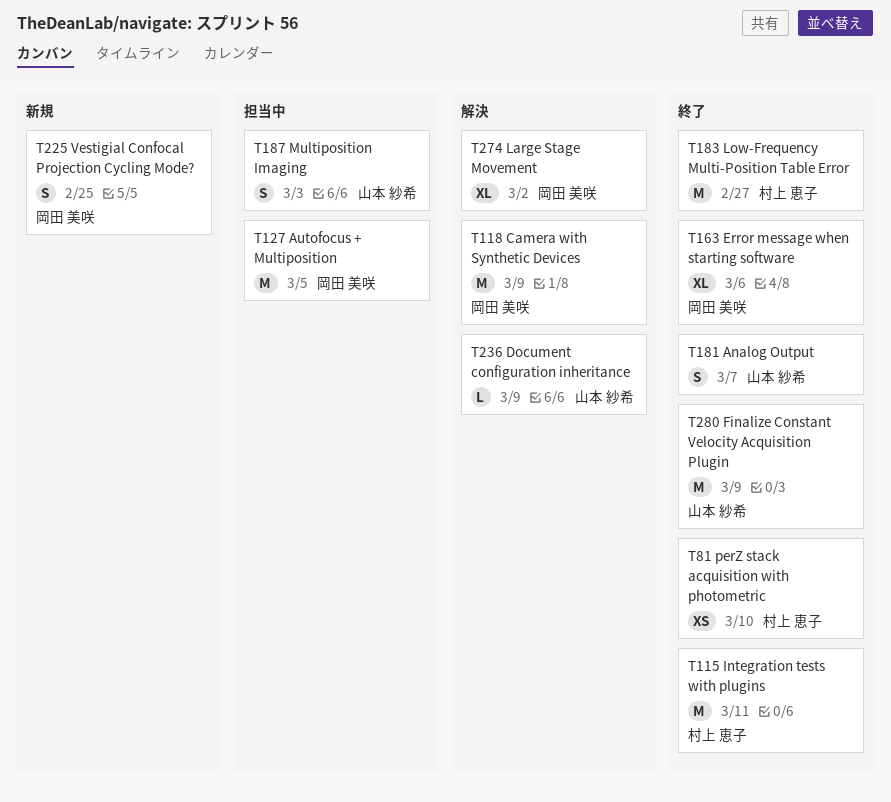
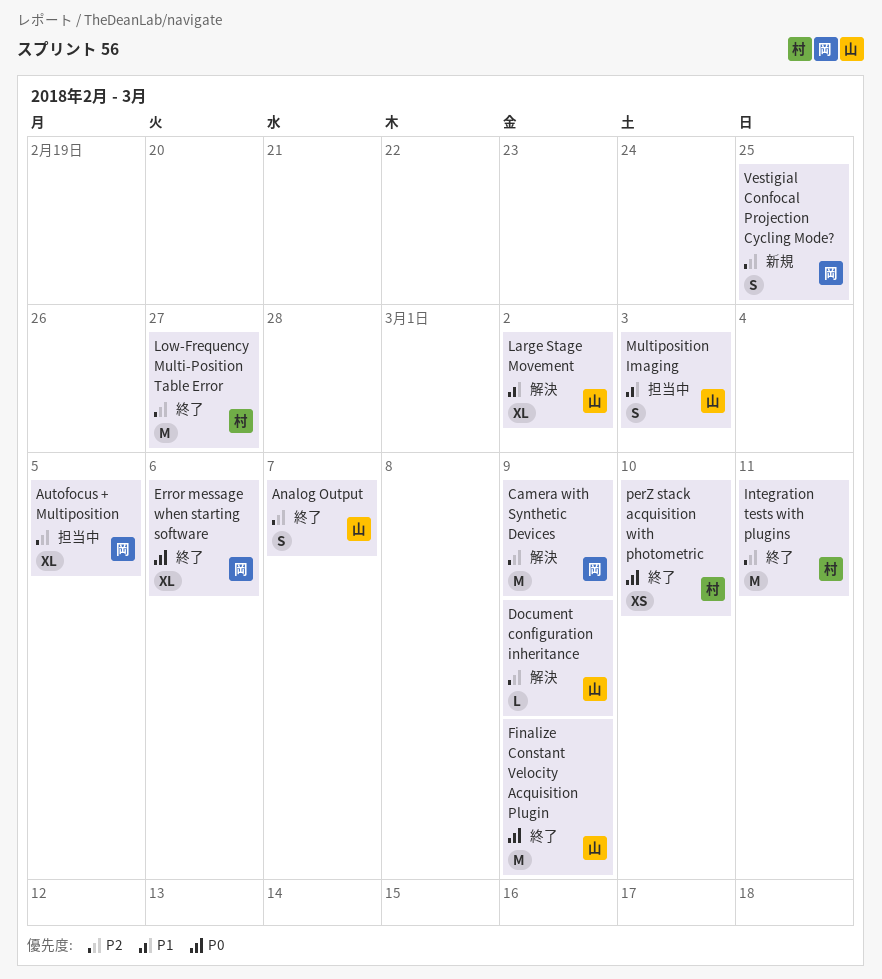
Autofocus + Multiposition, estimate: M -> XL
Large Stage Movement, owner: 岡田 美咲 -> 山本 紗希

